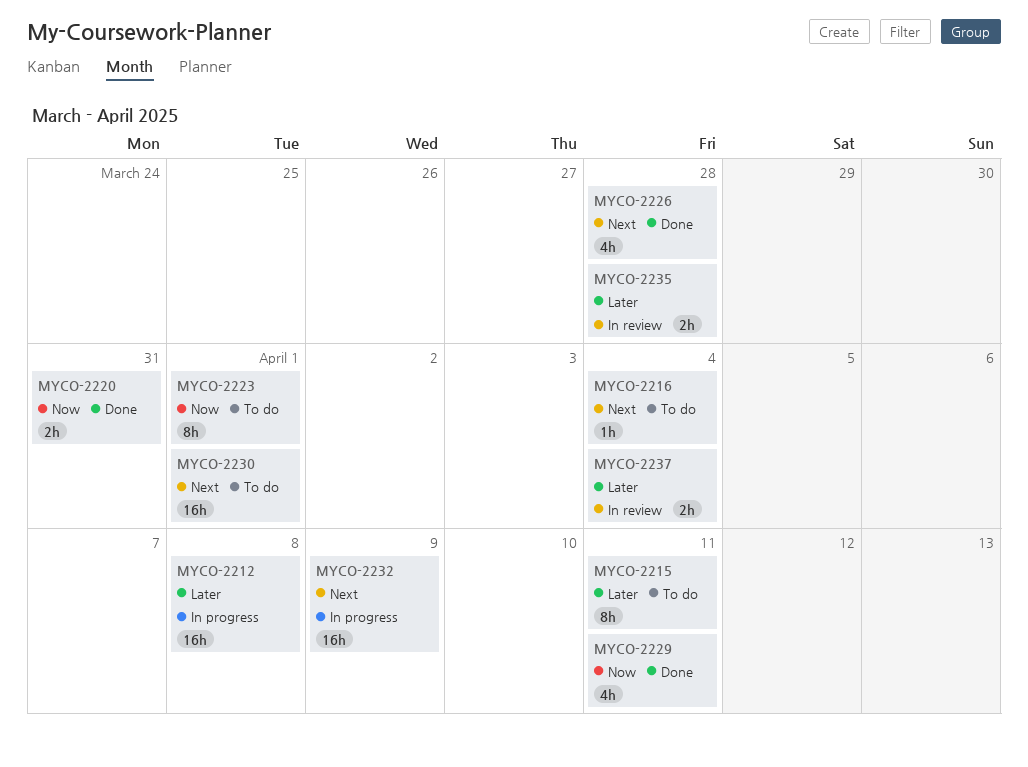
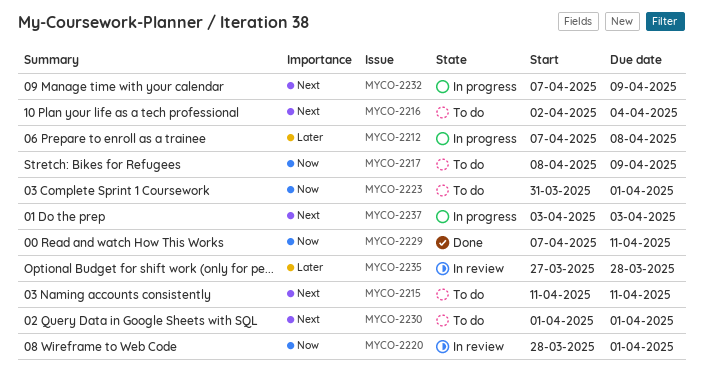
MYCO-2215, priority: Later -> Next
MYCO-2217: none -> present
MYCO-2220, status: Done -> In review
MYCO-2220, due: Mar 31 -> Apr 1
MYCO-2226: present -> none
MYCO-2237, status: In review -> In progress
MYCO-2237, priority: Later -> Next
MYCO-2237, due: Apr 4 -> Apr 3

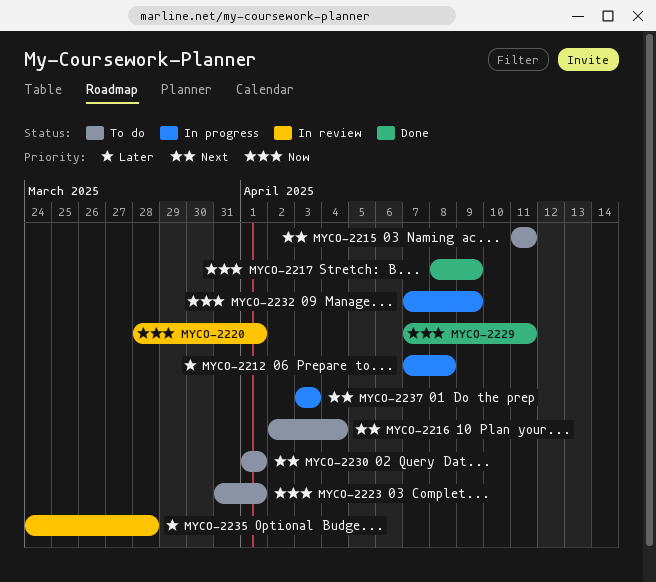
MYCO-2217, status: To do -> Done
MYCO-2232, priority: Next -> Now
MYCO-2235, start: Mar 27 -> Mar 24

